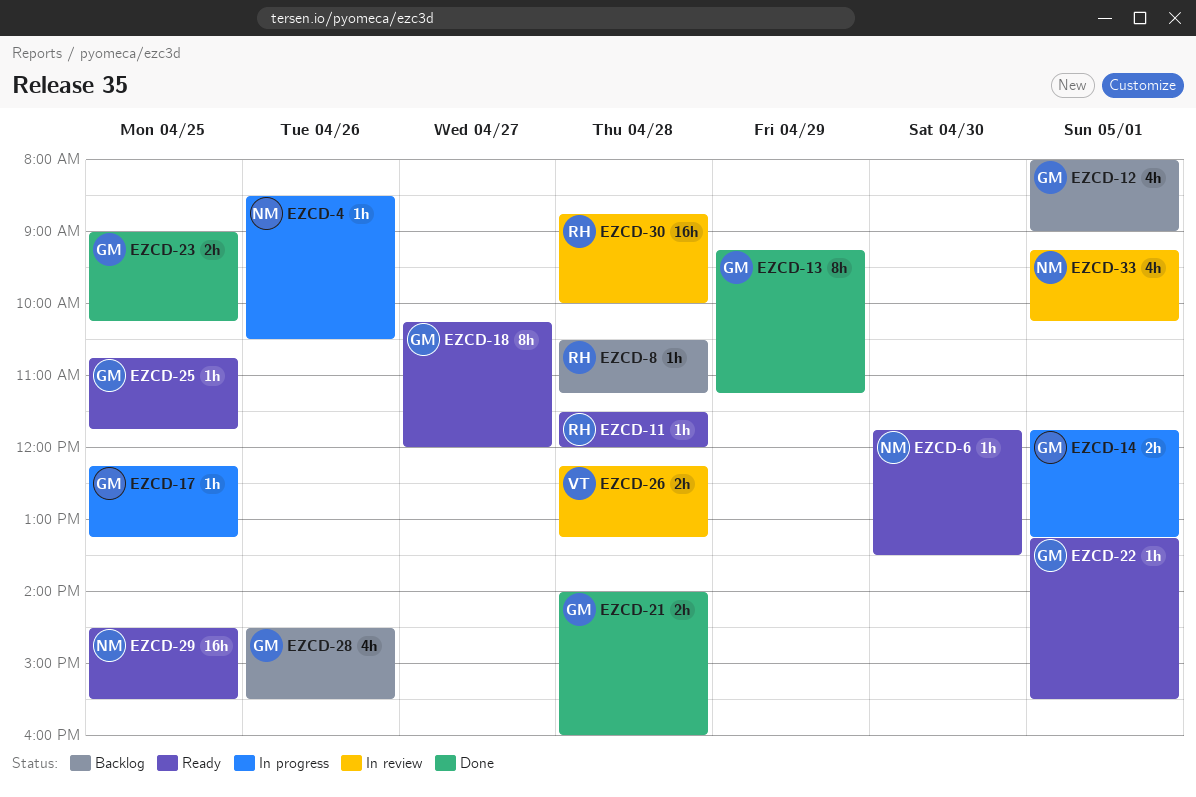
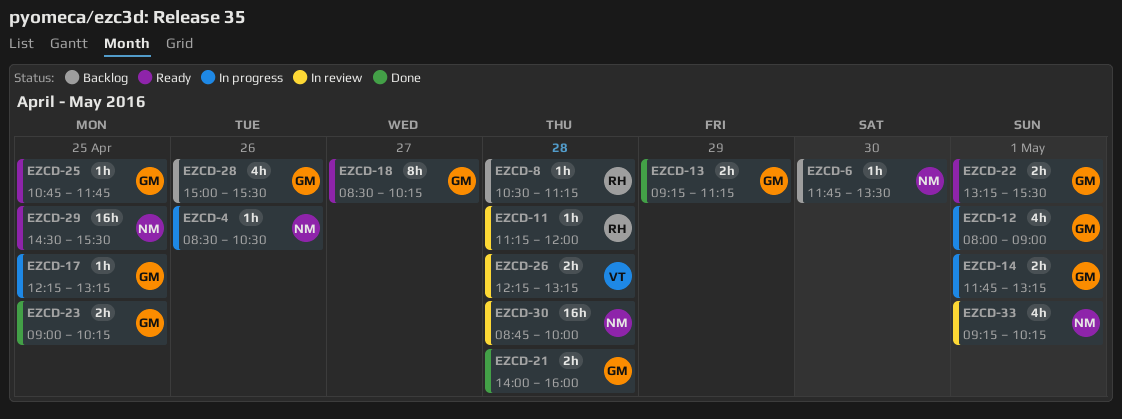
EZCD-6, status: Ready -> Backlog
EZCD-11, status: Ready -> In review
EZCD-11, begins: 11:30 -> 11:15
EZCD-12, status: Backlog -> In progress
EZCD-13, estimate: 8h -> 2h
EZCD-18, begins: 10:15 -> 08:30
EZCD-18, ends: 12:00 -> 10:15
EZCD-22, estimate: 1h -> 2h
EZCD-28, begins: 14:30 -> 15:00
EZCD-30, owner: RH -> NM

